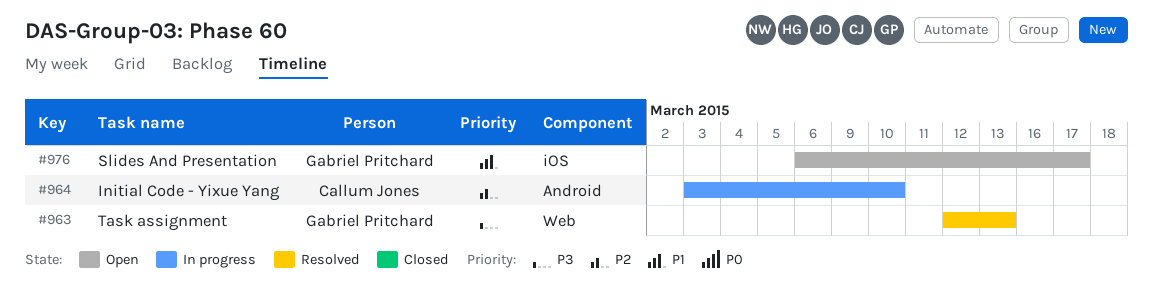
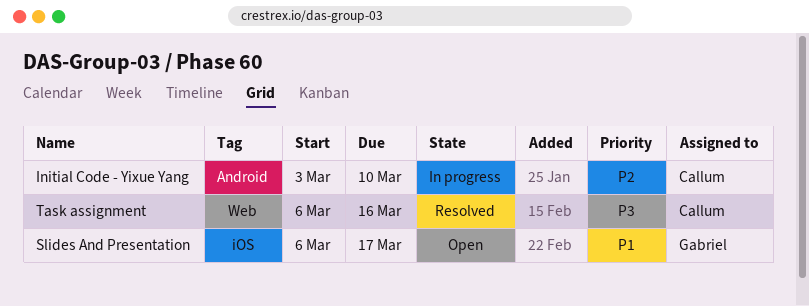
Task assignment, owner: Gabriel Pritchard -> Callum Jones
Task assignment, start: Mar 12 -> Mar 6
Task assignment, due: Mar 13 -> Mar 16

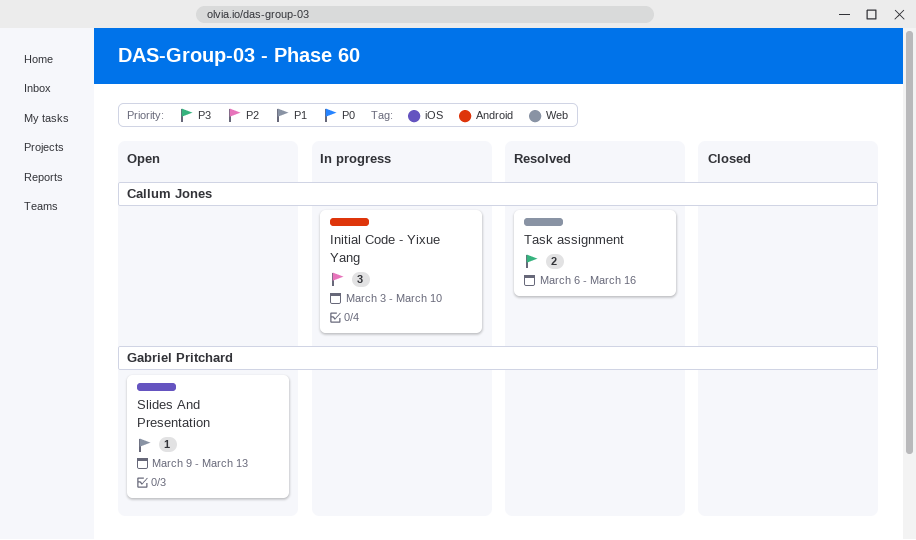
Slides And Presentation, start: Mar 6 -> Mar 9
Slides And Presentation, due: Mar 17 -> Mar 13

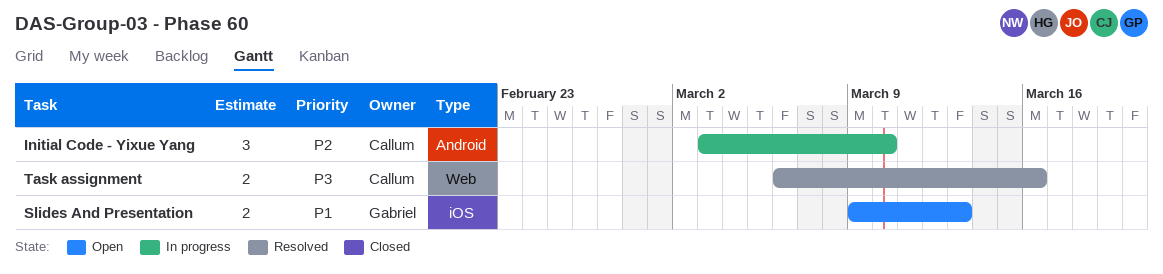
Slides And Presentation, estimate: 1 -> 2

